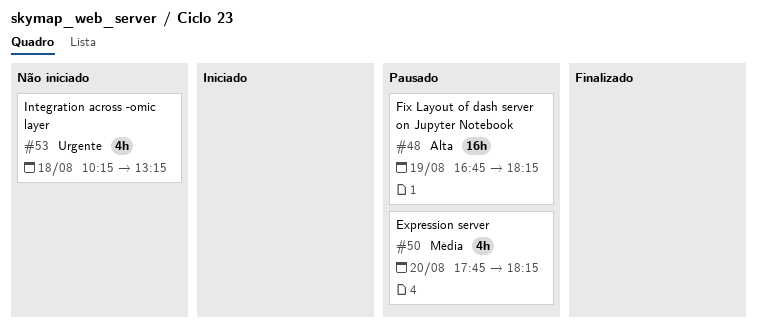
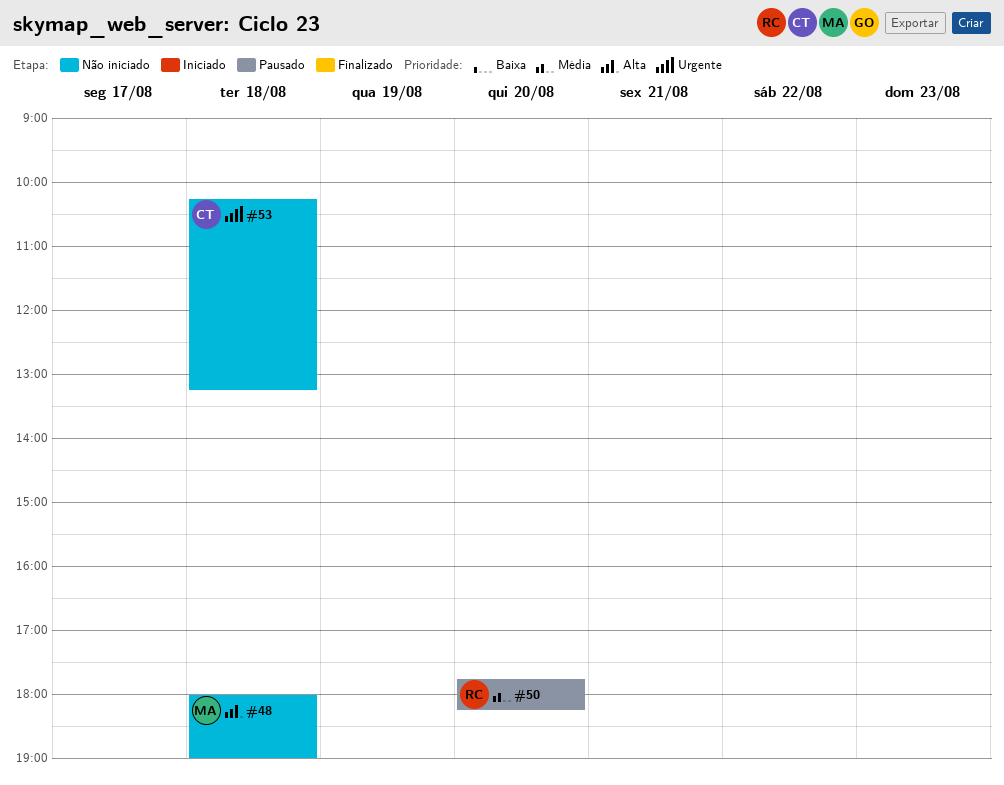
#48, status: Pausado -> Não iniciado
#48, day: Aug 19 -> Aug 18
#48, begins: 16:45 -> 18:00
#48, ends: 18:15 -> 19:00

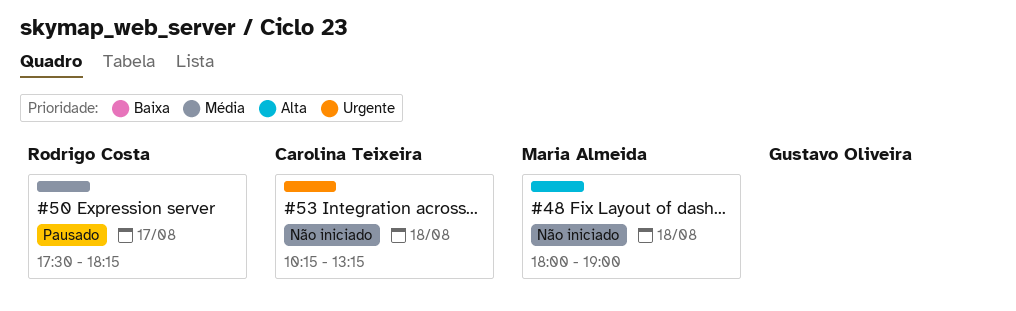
#50, day: Aug 20 -> Aug 17
#50, begins: 17:45 -> 17:30

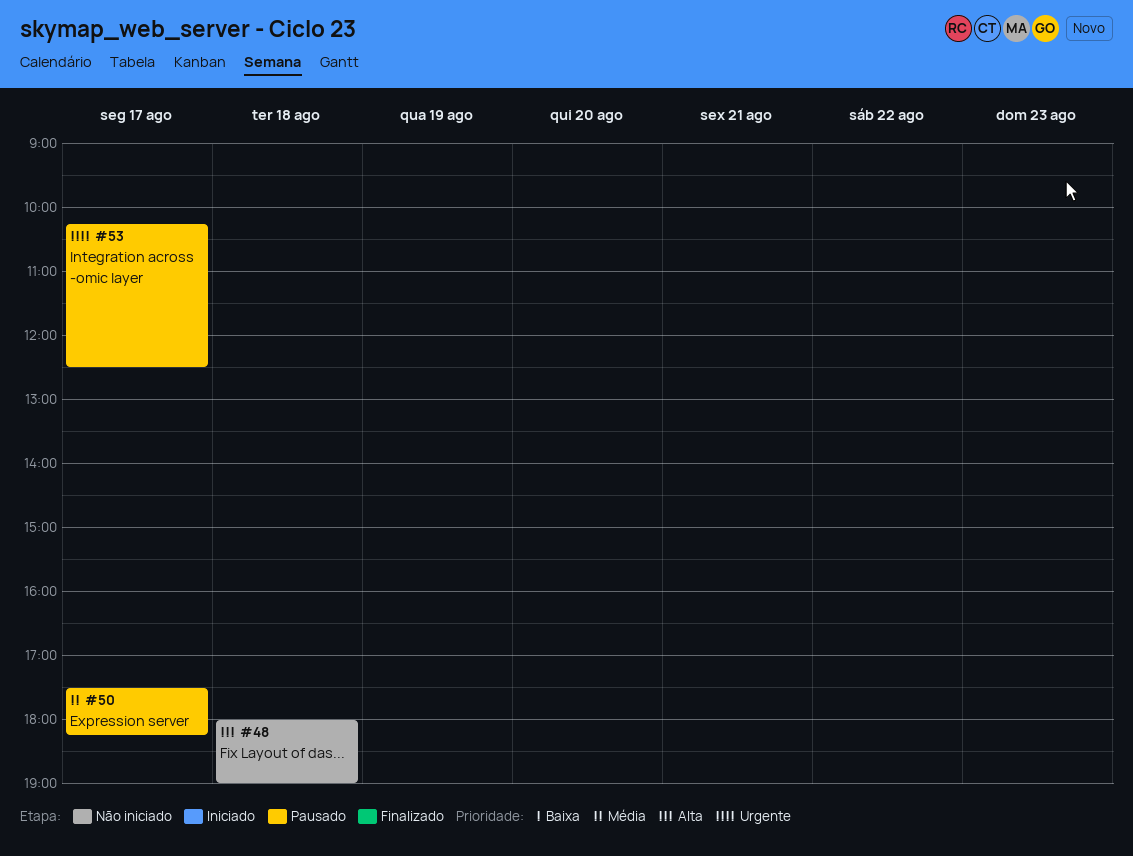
#53, status: Não iniciado -> Pausado
#53, day: Aug 18 -> Aug 17
#53, ends: 13:15 -> 12:30

